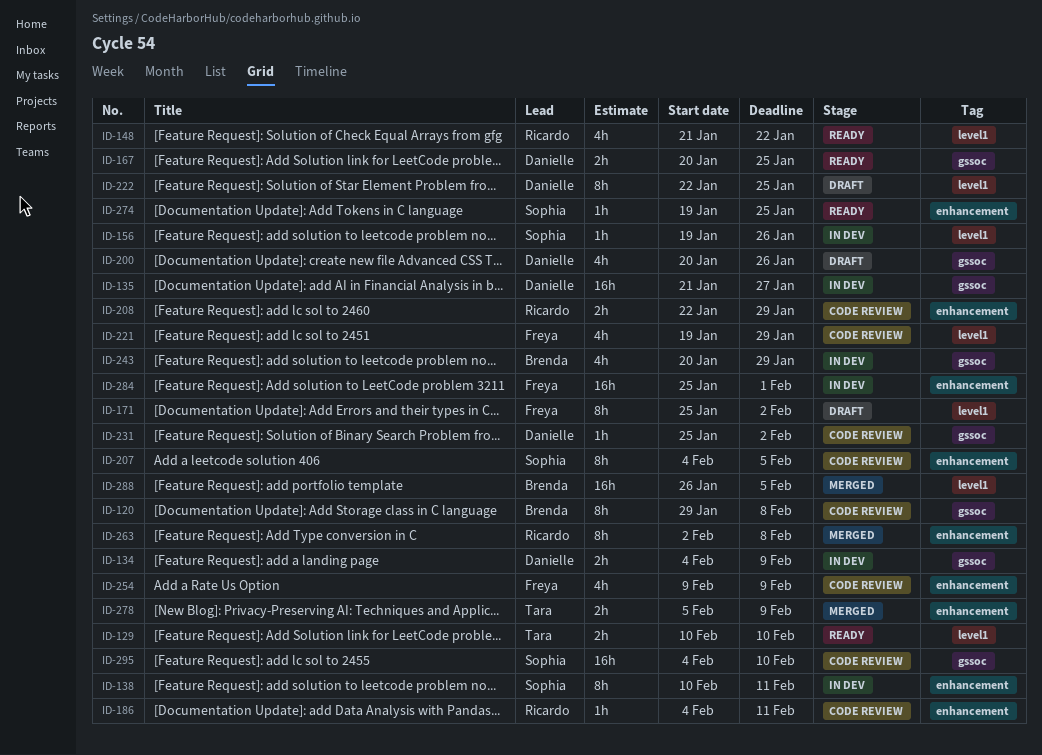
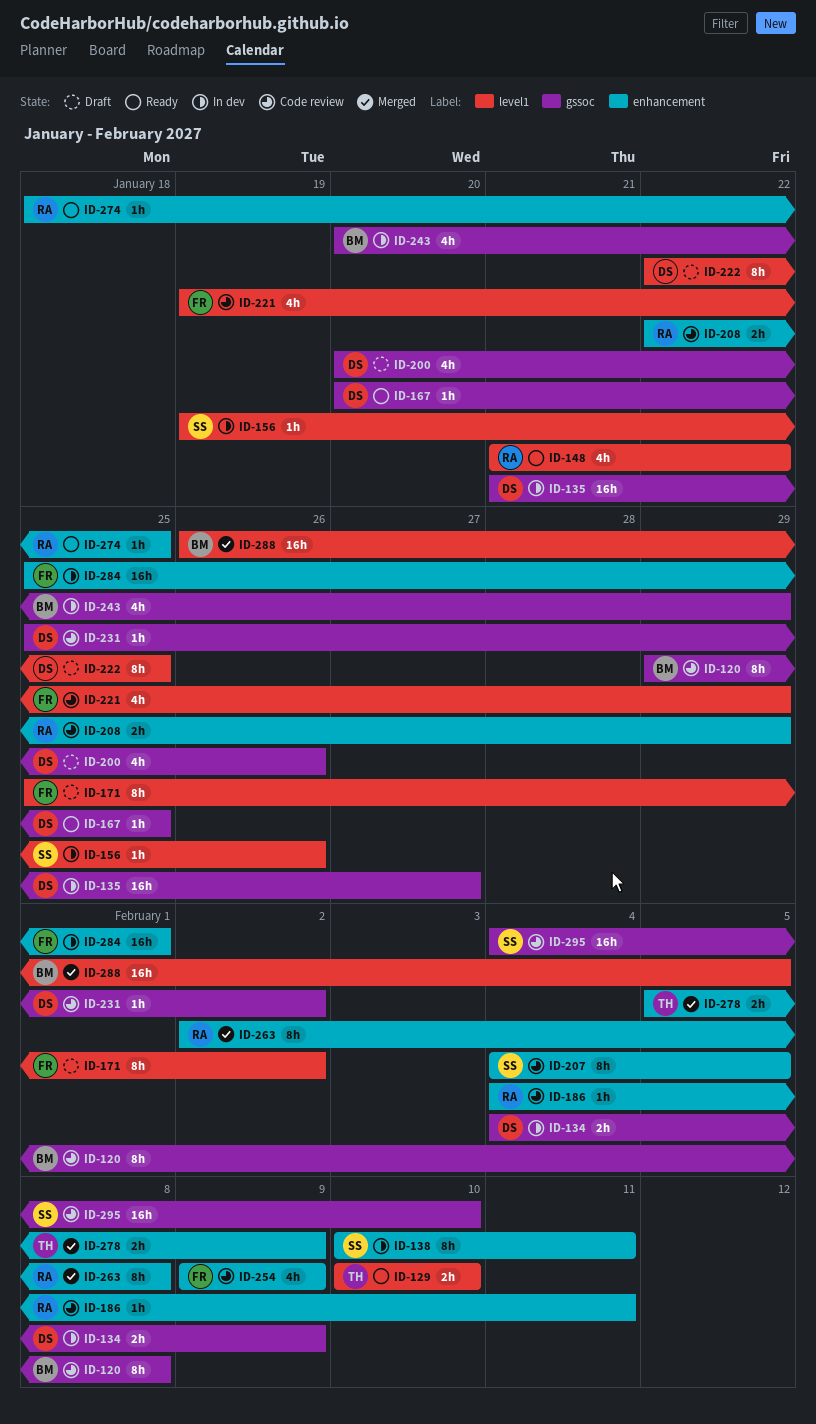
ID-167, estimate: 2h -> 1h
ID-274, owner: Sophia -> Ricardo
ID-274, start: Jan 19 -> Jan 18

